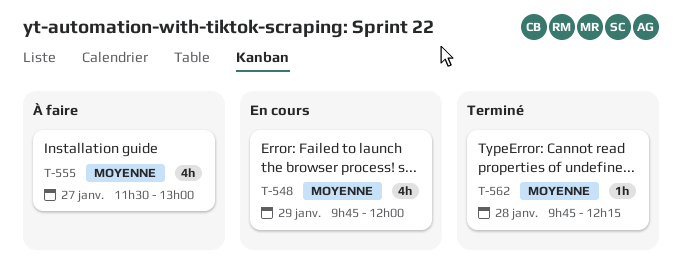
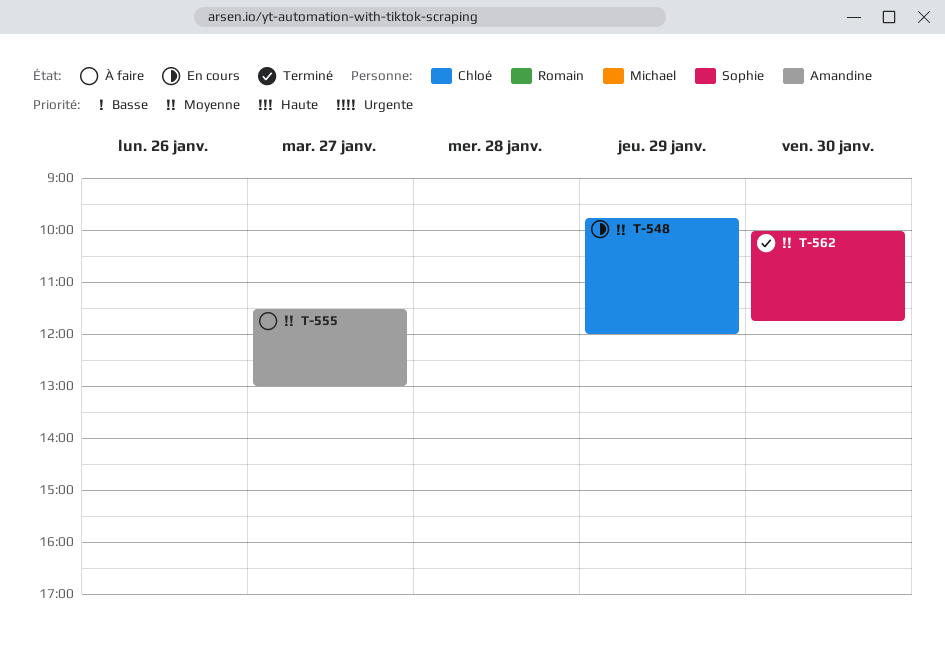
T-562, day: Jan 28 -> Jan 30
T-562, begins: 09:45 -> 10:00
T-562, ends: 12:15 -> 11:45

